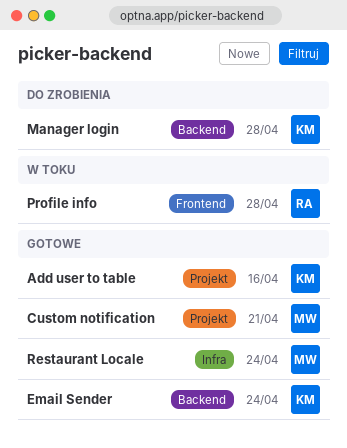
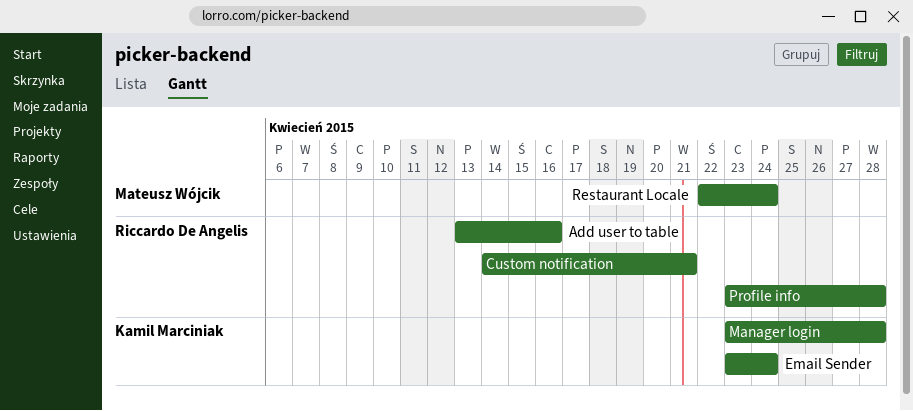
Add user to table, owner: Kamil Marciniak -> Riccardo De Angelis
Custom notification, owner: Mateusz Wójcik -> Riccardo De Angelis

